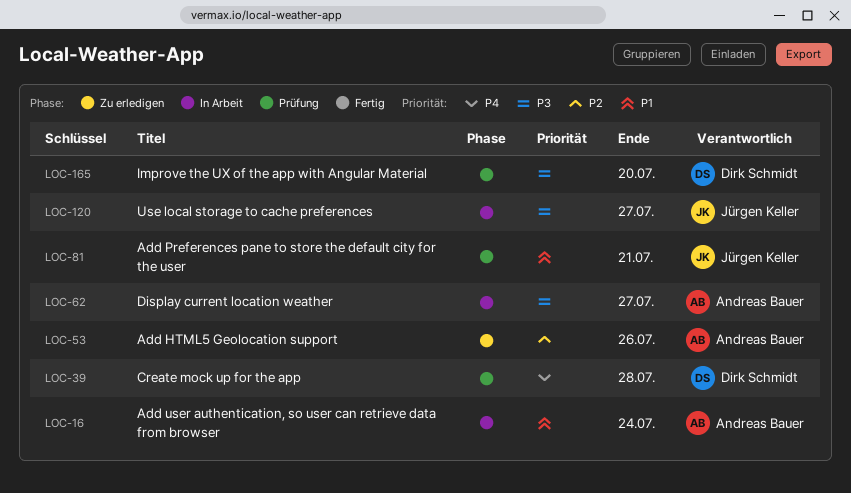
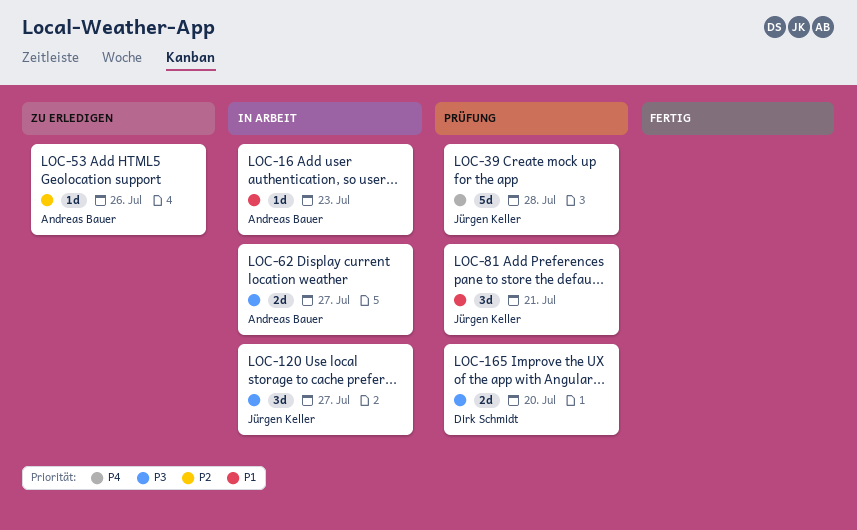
LOC-16, due: Jul 24 -> Jul 23
LOC-39, owner: Dirk Schmidt -> Jürgen Keller

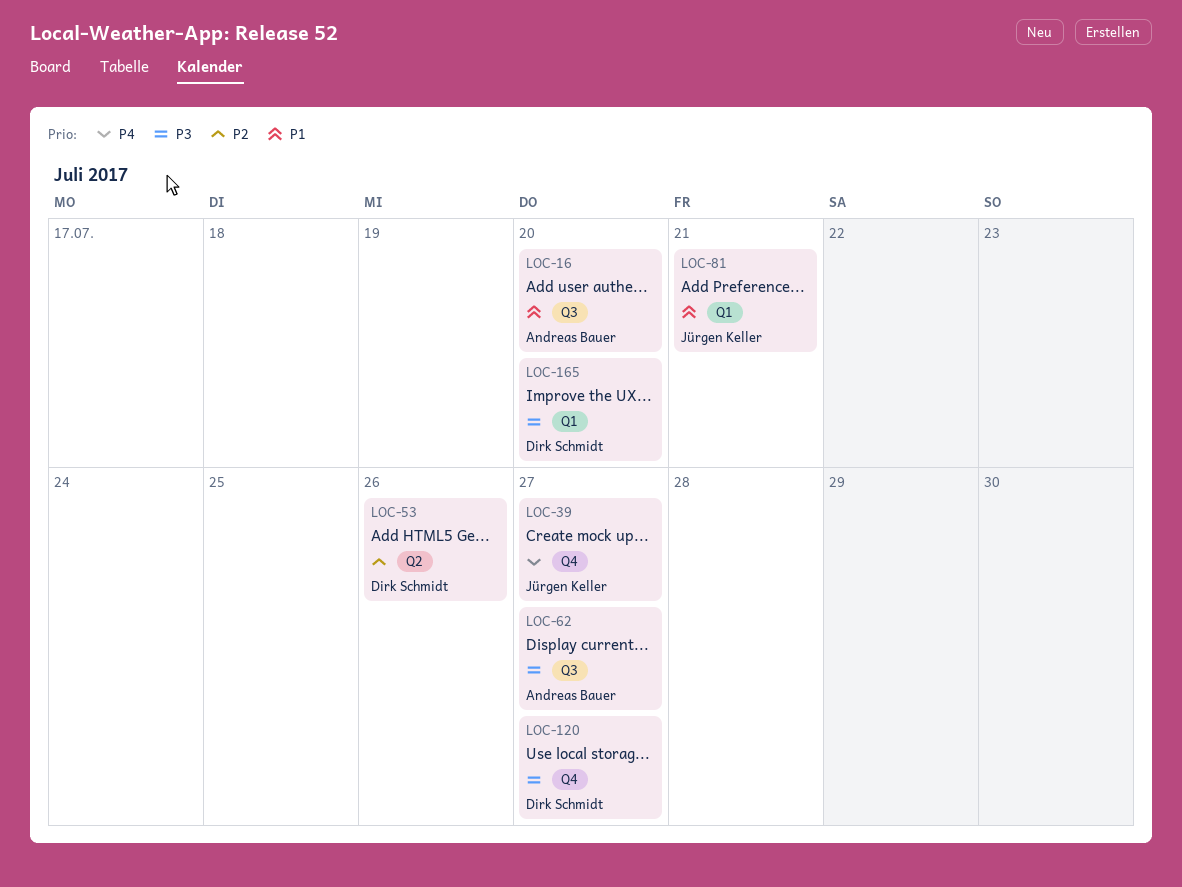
LOC-16, due: Jul 23 -> Jul 20
LOC-39, due: Jul 28 -> Jul 27
LOC-53, owner: Andreas Bauer -> Dirk Schmidt
LOC-120, owner: Jürgen Keller -> Dirk Schmidt

